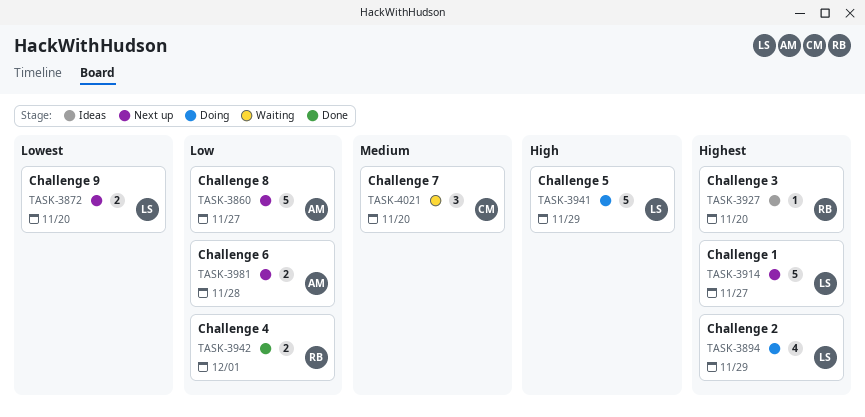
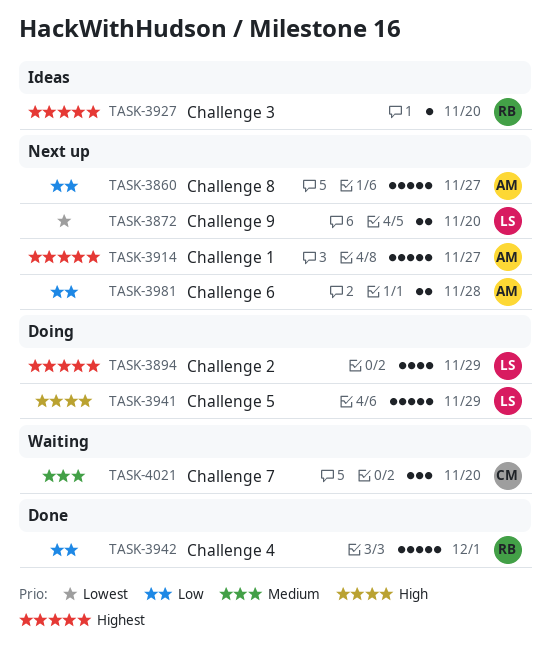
TASK-3914, owner: LS -> AM
TASK-3942, estimate: 2 -> 5

